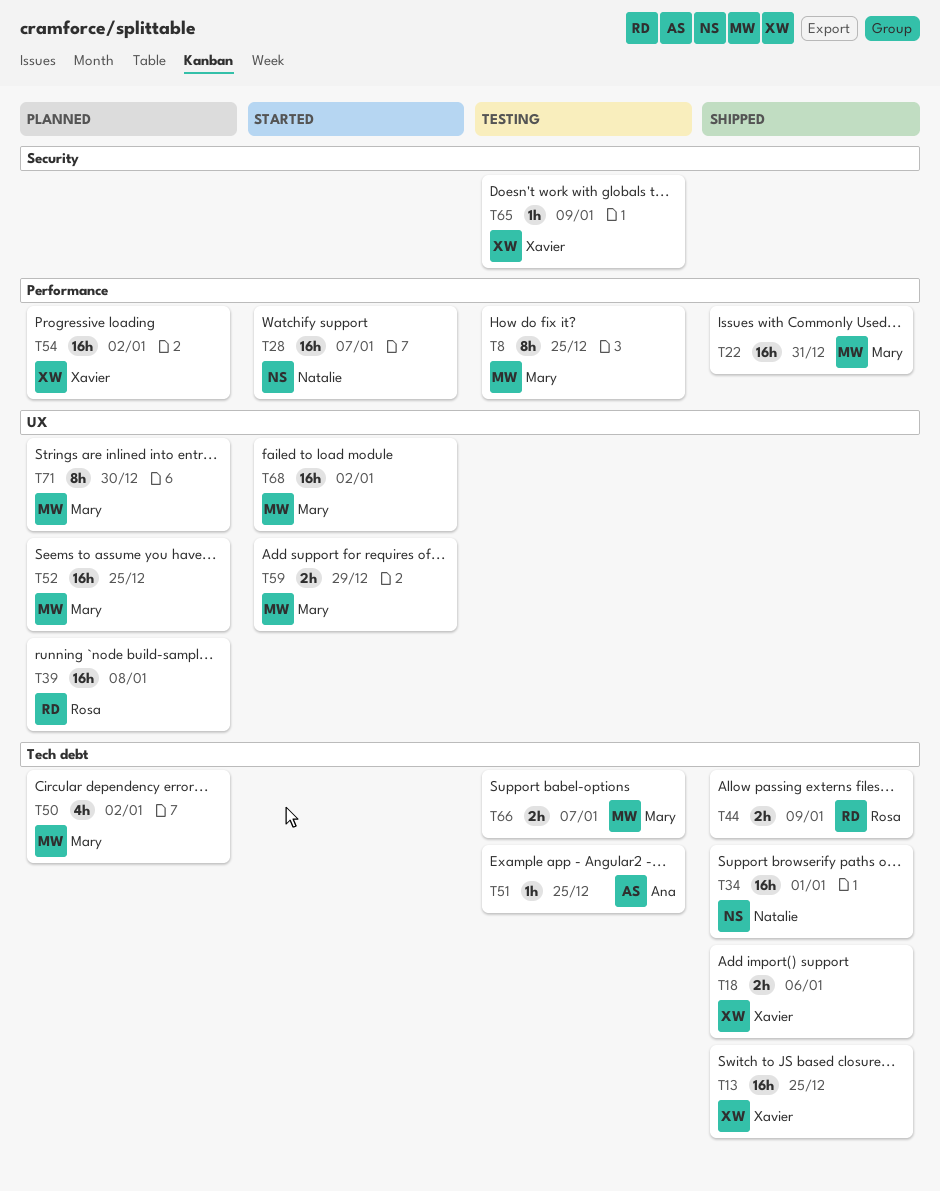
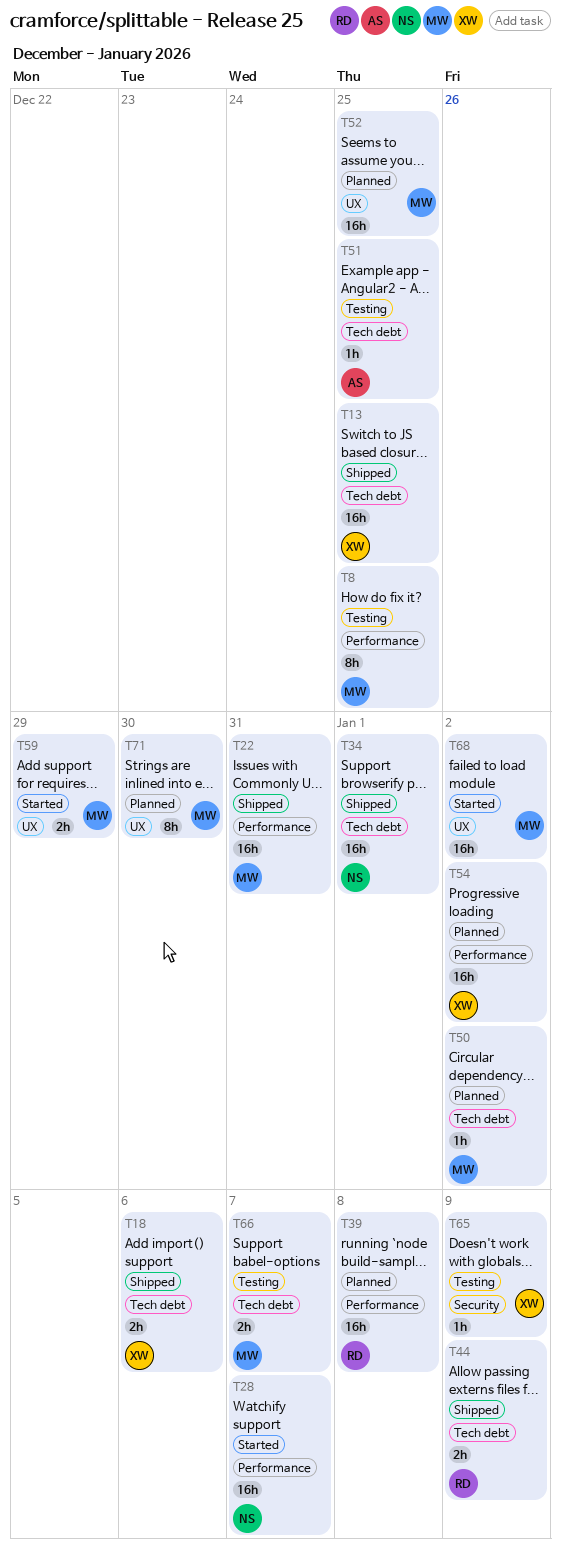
T39, label: UX -> Performance
T50, estimate: 4h -> 1h

